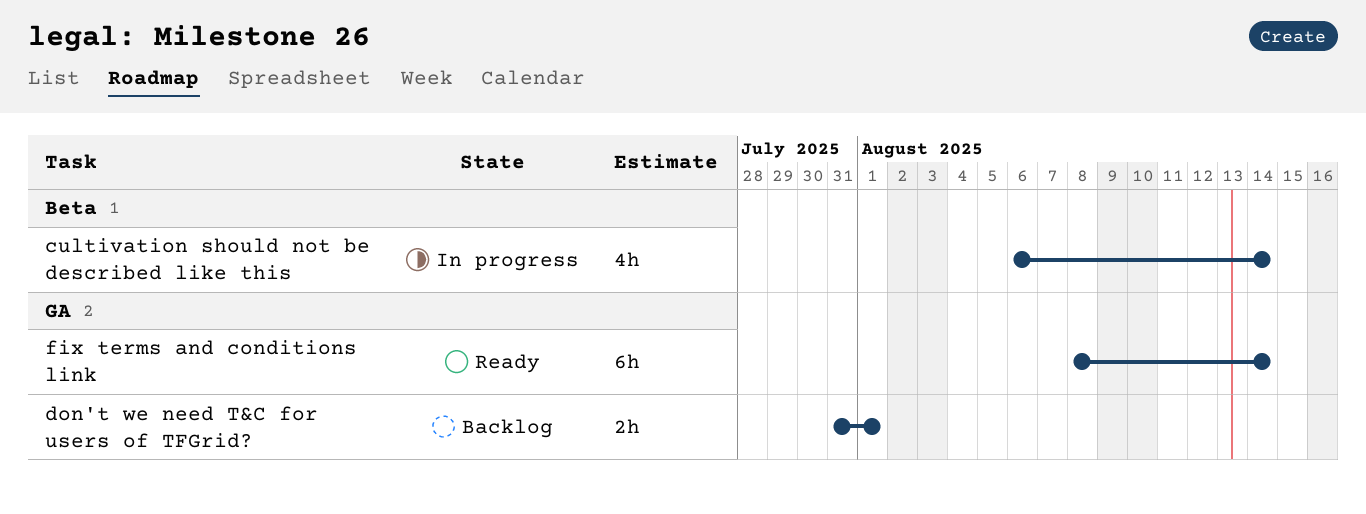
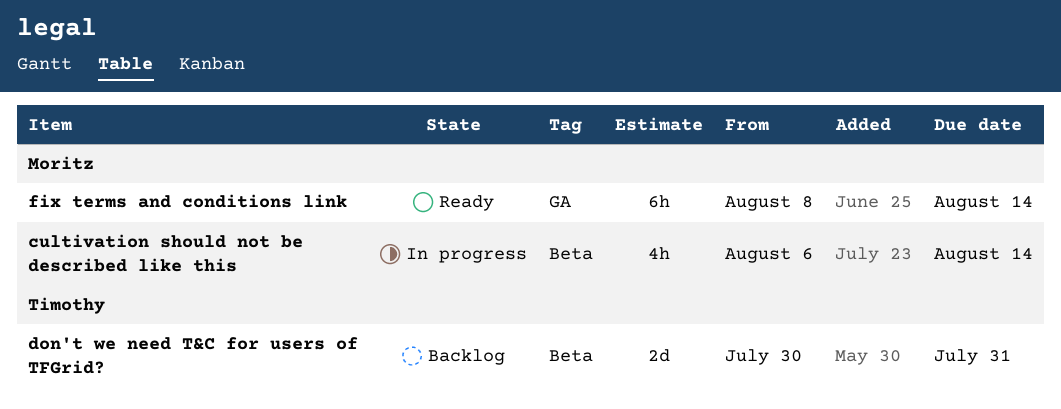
don't we need T&C for users of TFGrid?, label: GA -> Beta
don't we need T&C for users of TFGrid?, estimate: 2h -> 2d
don't we need T&C for users of TFGrid?, start: Jul 31 -> Jul 30
don't we need T&C for users of TFGrid?, due: Aug 1 -> Jul 31

